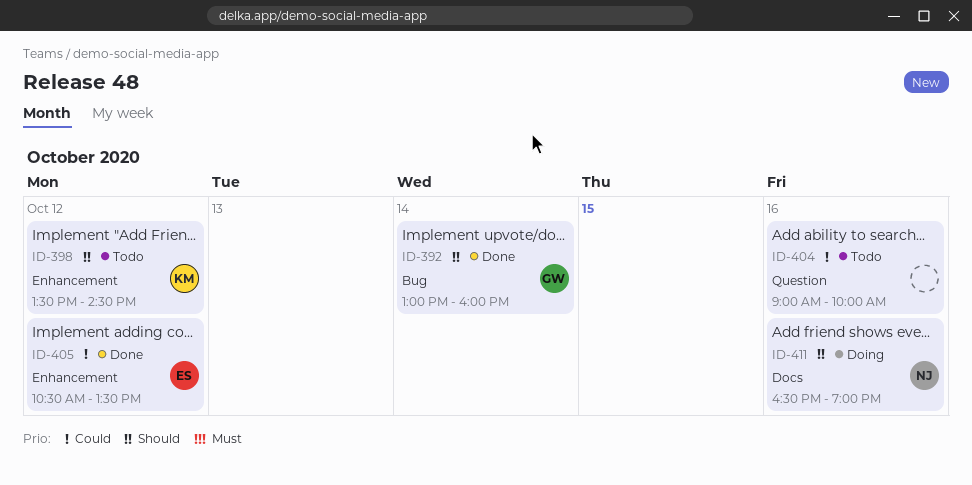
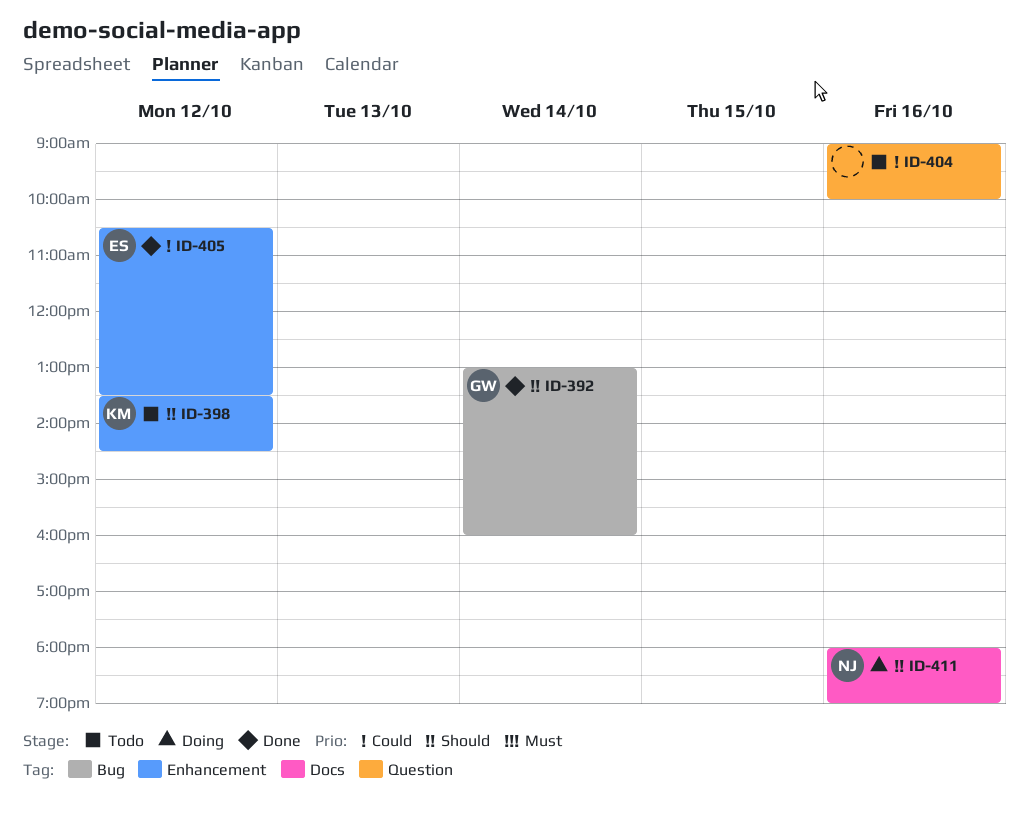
ID-411, begins: 16:30 -> 18:00

